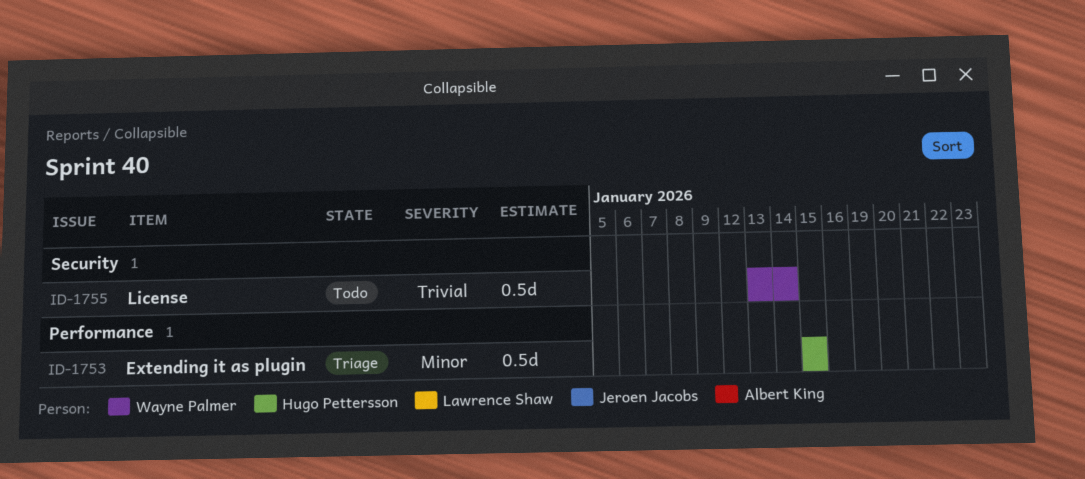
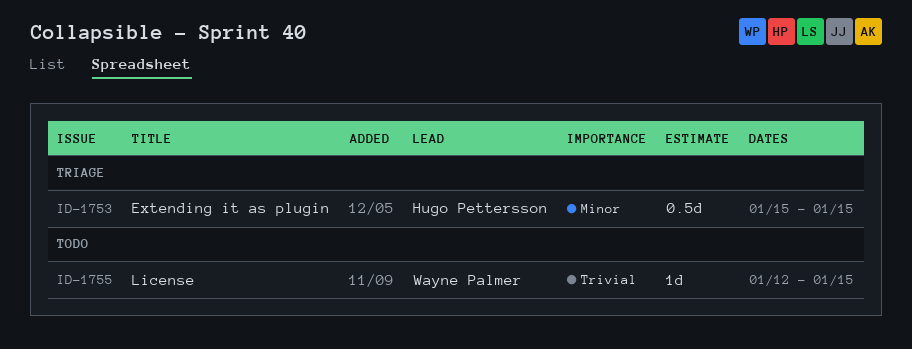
ID-1755, estimate: 0.5d -> 1d
ID-1755, start: Jan 13 -> Jan 12
ID-1755, due: Jan 14 -> Jan 15

